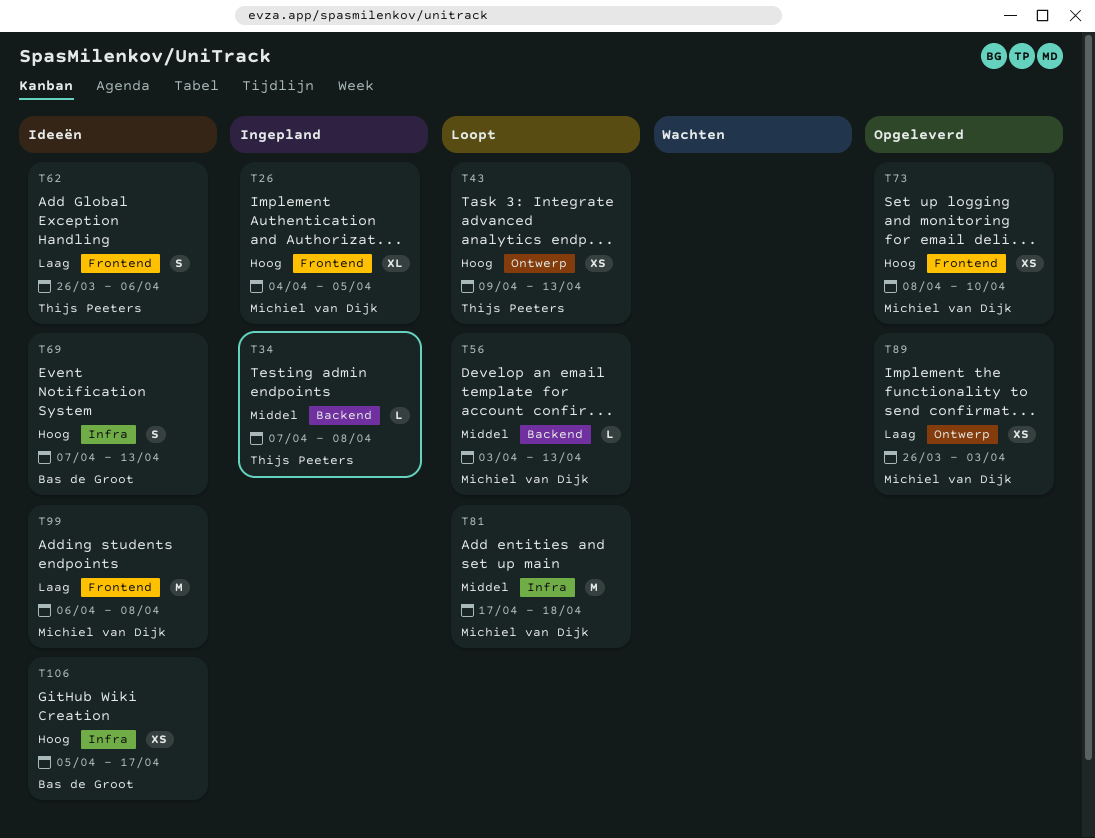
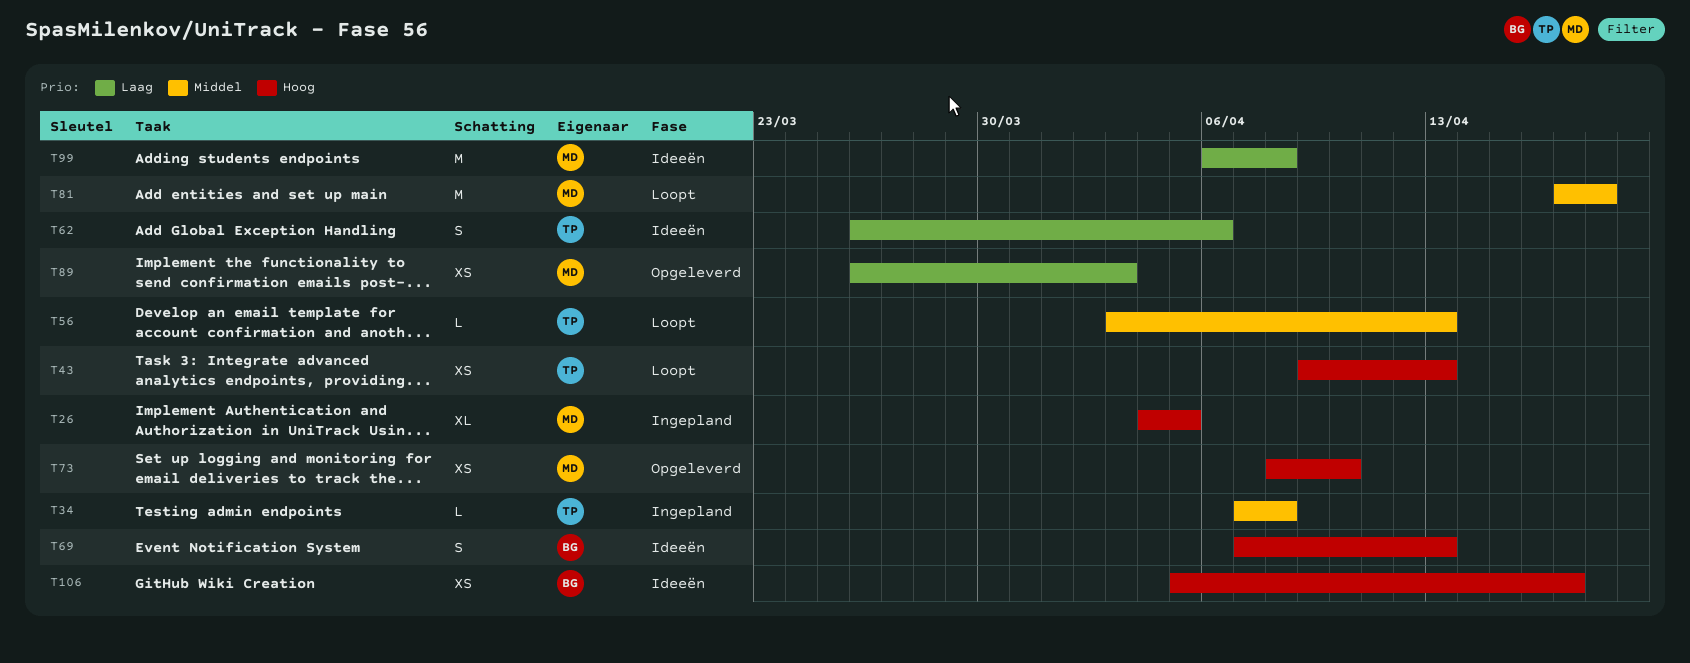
T56, owner: Michiel van Dijk -> Thijs Peeters

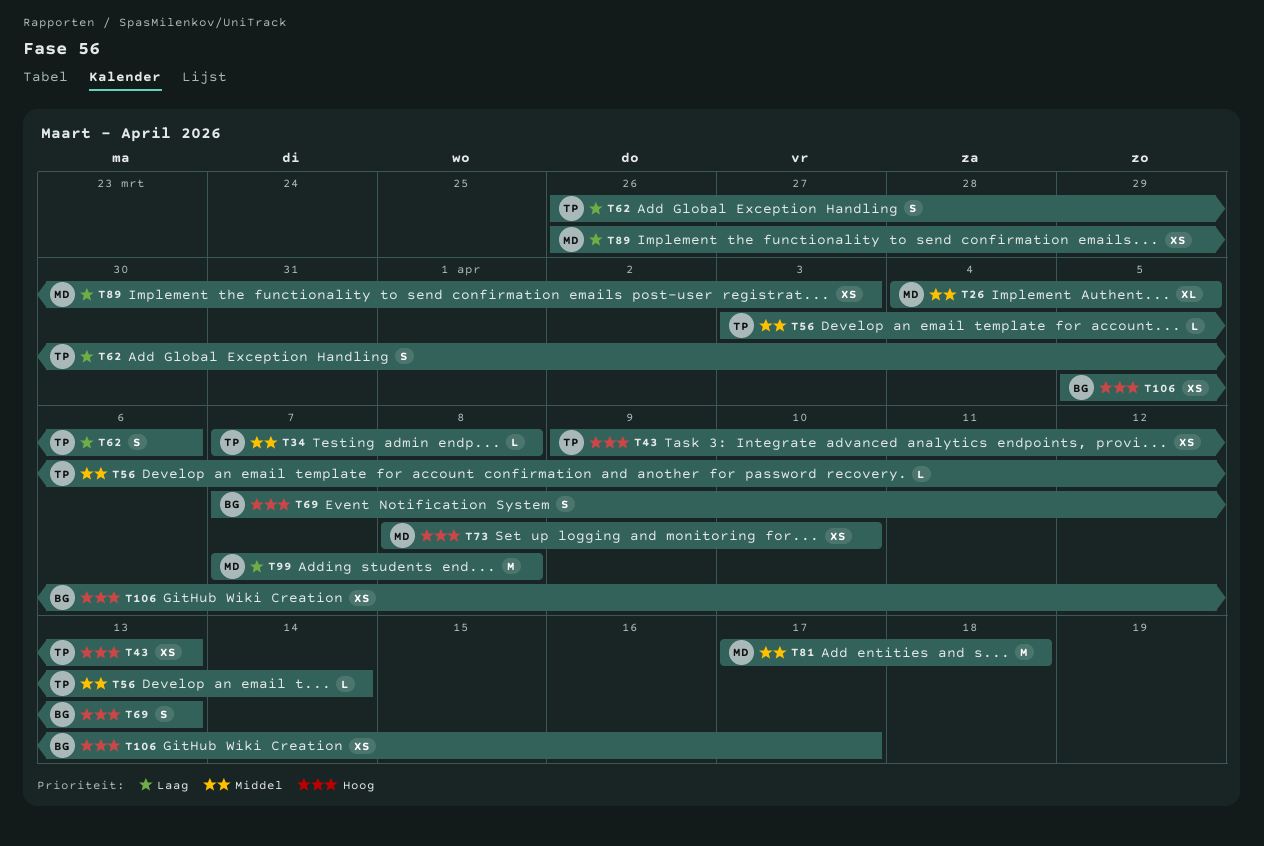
T26, priority: Hoog -> Middel
T56, due: Apr 13 -> Apr 14
T99, start: Apr 6 -> Apr 7

